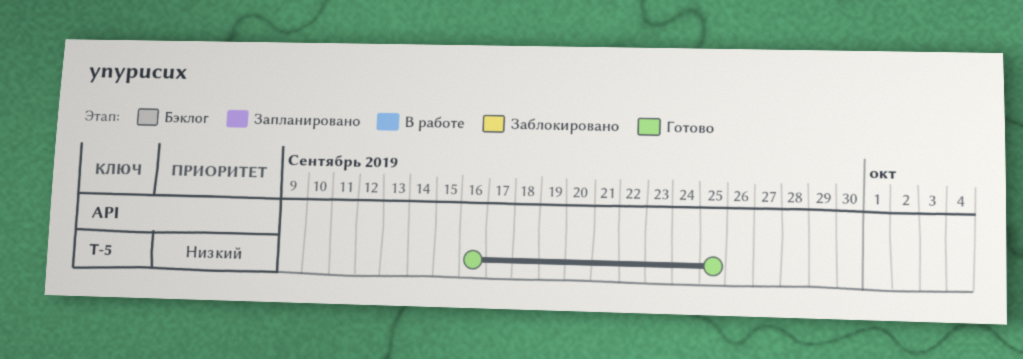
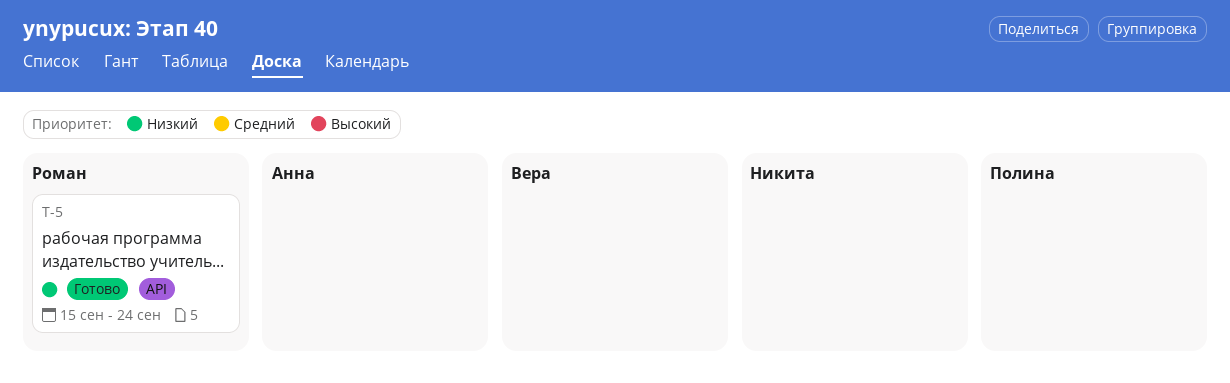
T-5, start: Sep 16 -> Sep 15
T-5, due: Sep 25 -> Sep 24

